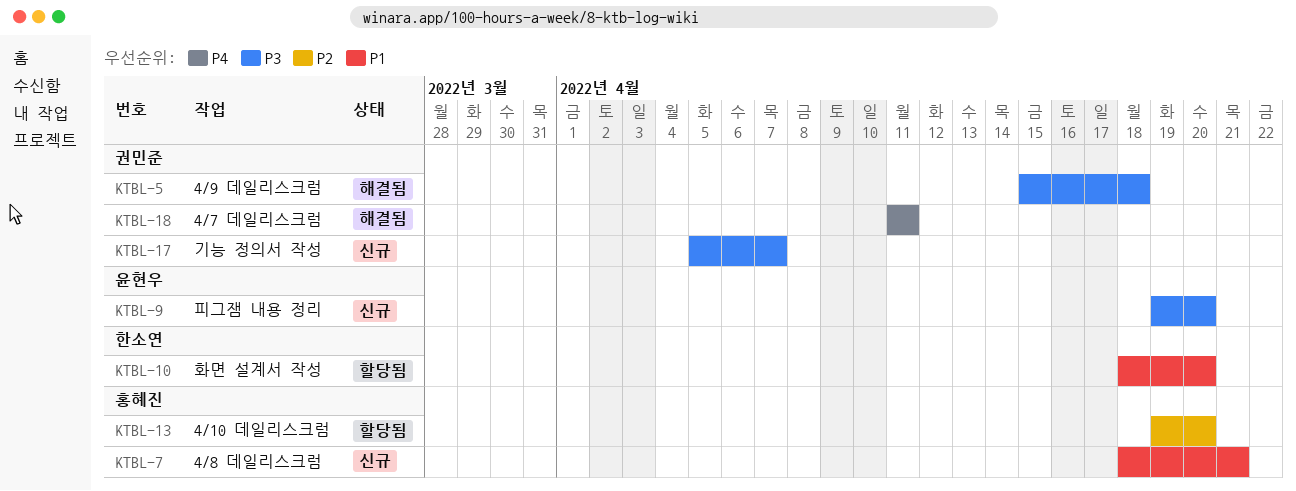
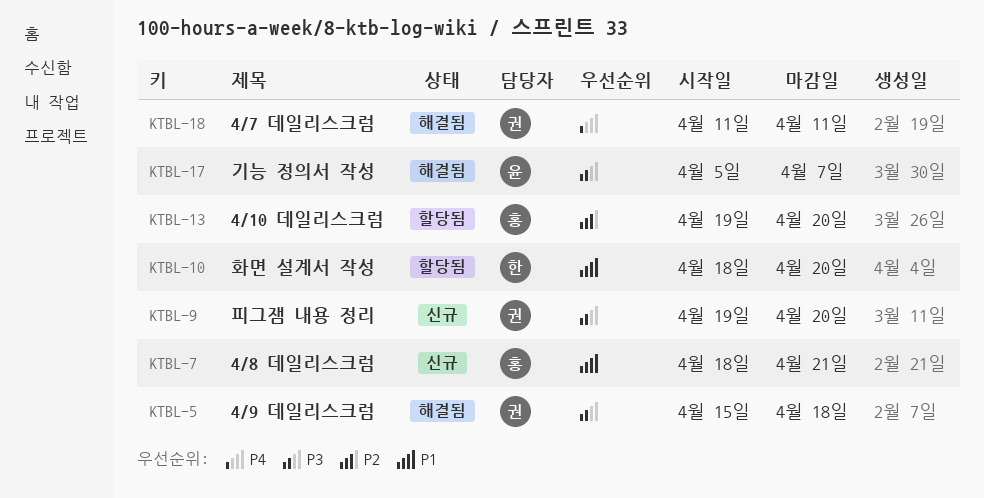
KTBL-9, owner: 윤현우 -> 권민준
KTBL-17, status: 신규 -> 해결됨
KTBL-17, owner: 권민준 -> 윤현우

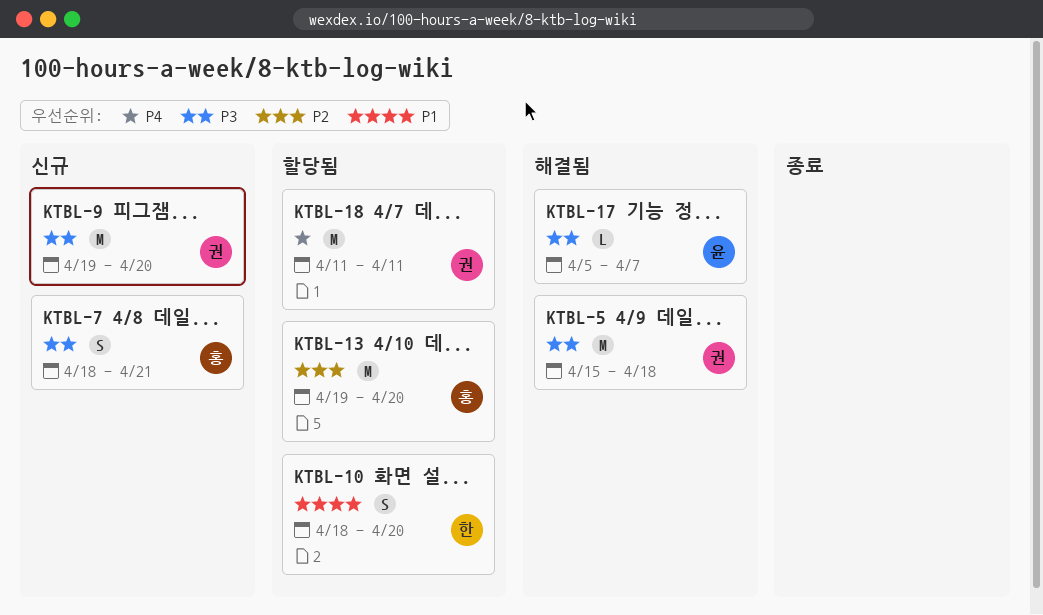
KTBL-7, priority: P1 -> P3
KTBL-18, status: 해결됨 -> 할당됨

